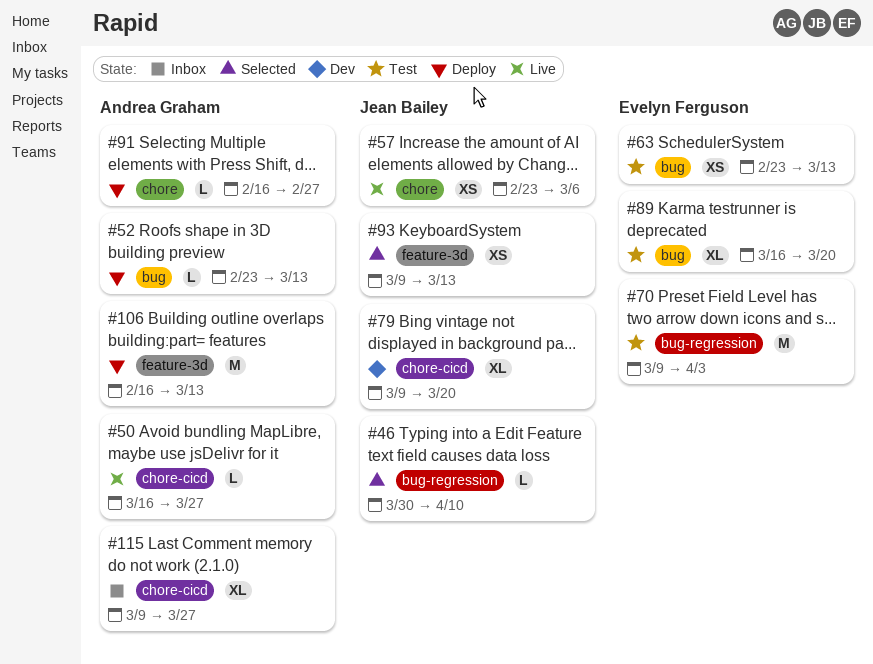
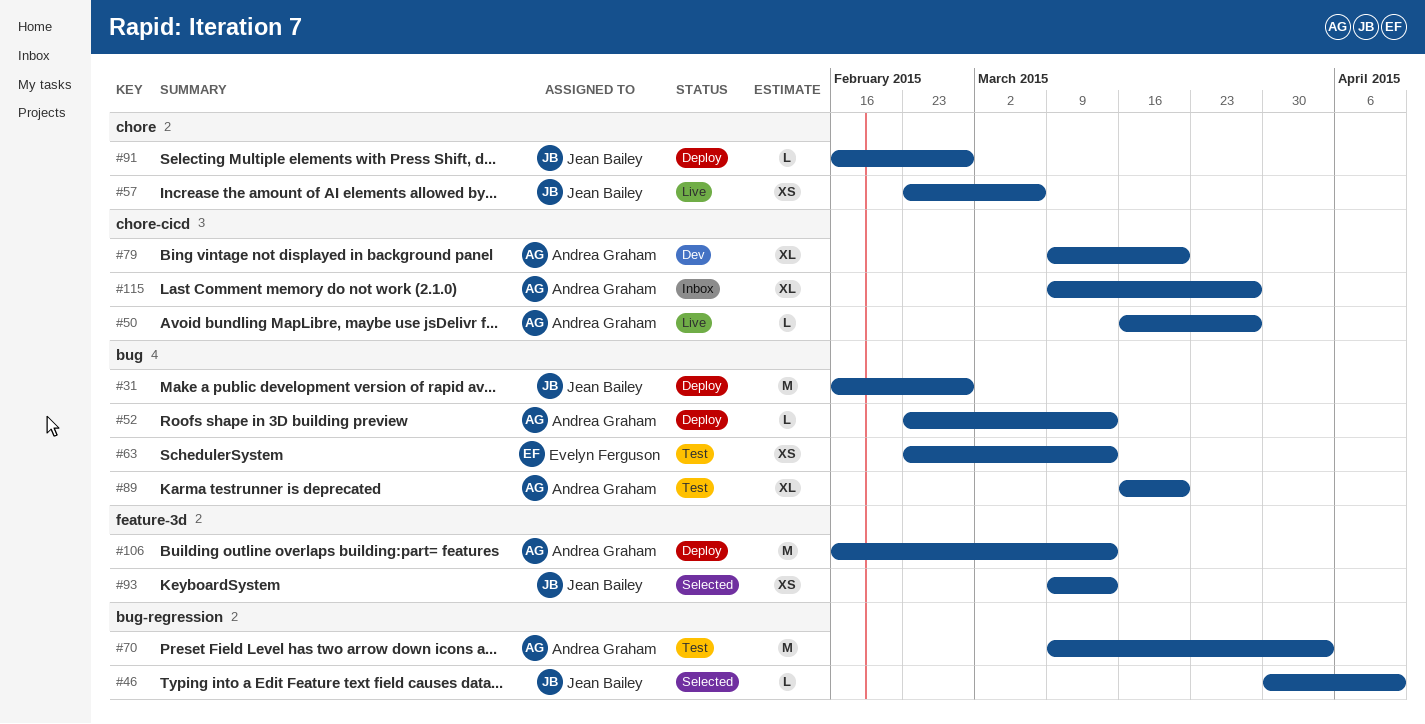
#31: none -> present
#70, owner: Evelyn Ferguson -> Andrea Graham
#79, owner: Jean Bailey -> Andrea Graham
#89, owner: Evelyn Ferguson -> Andrea Graham
#91, owner: Andrea Graham -> Jean Bailey

